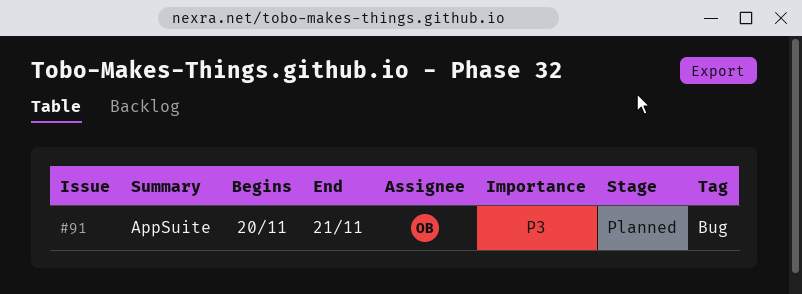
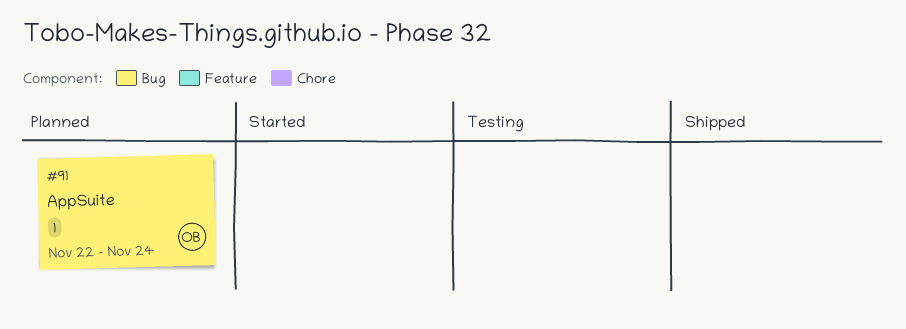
#91, start: Nov 20 -> Nov 22
#91, due: Nov 21 -> Nov 24

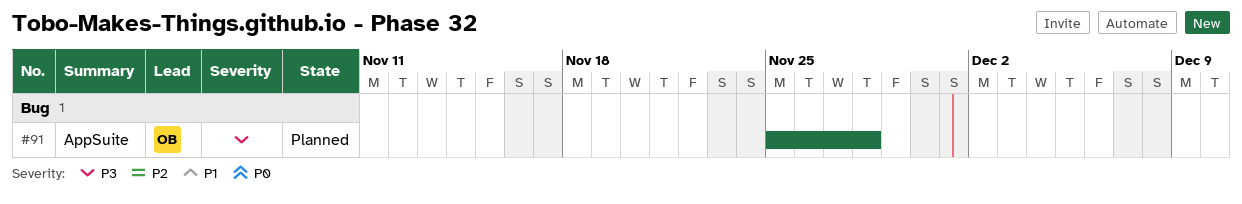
#91, start: Nov 22 -> Nov 25
#91, due: Nov 24 -> Nov 28

